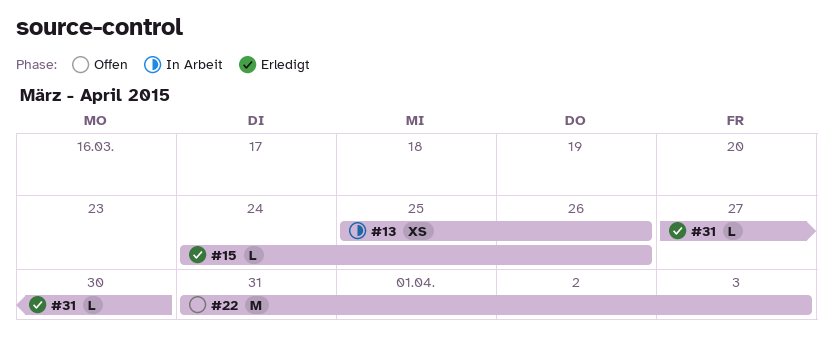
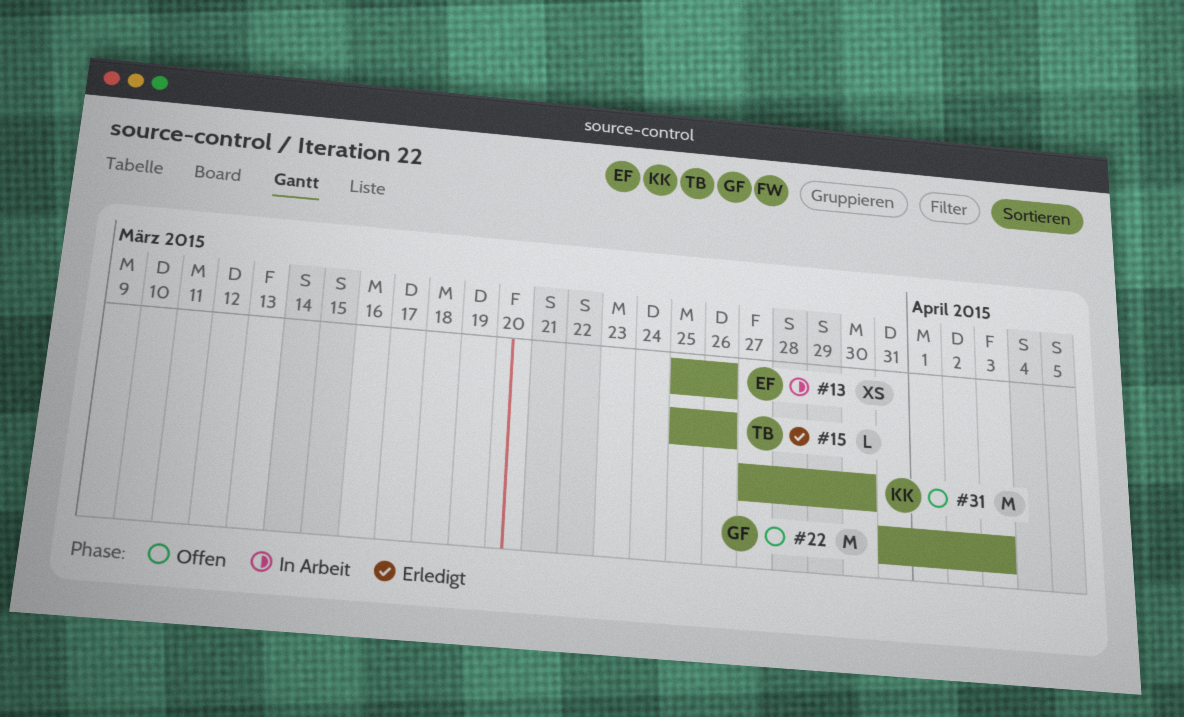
#15, start: Mar 24 -> Mar 25
#31, status: Erledigt -> Offen
#31, estimate: L -> M

